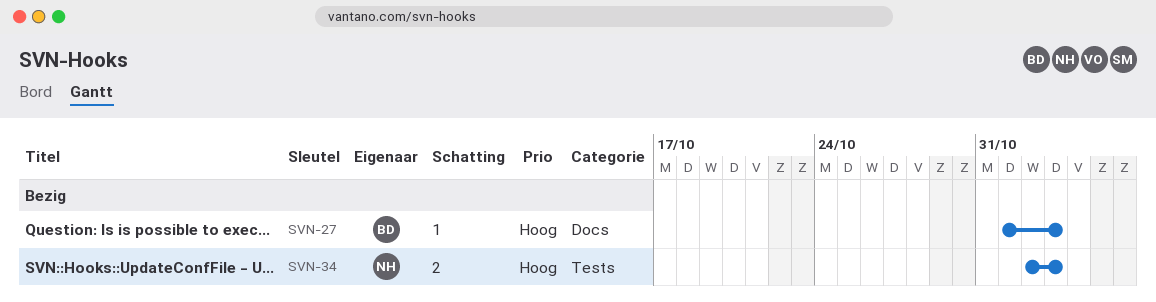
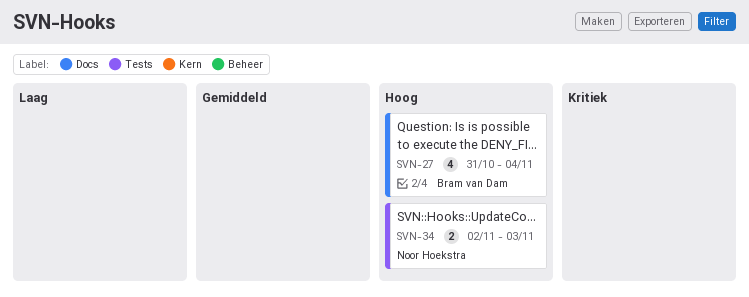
SVN-27, estimate: 1 -> 4
SVN-27, start: Nov 1 -> Oct 31
SVN-27, due: Nov 3 -> Nov 4

